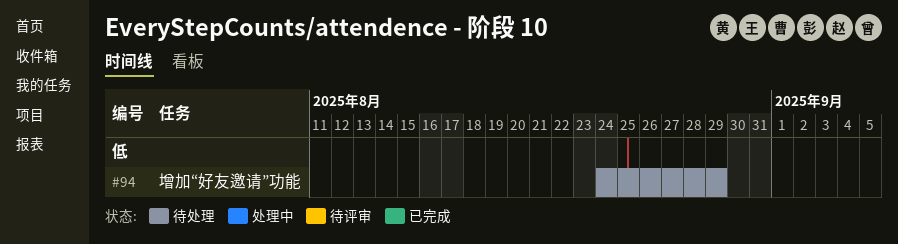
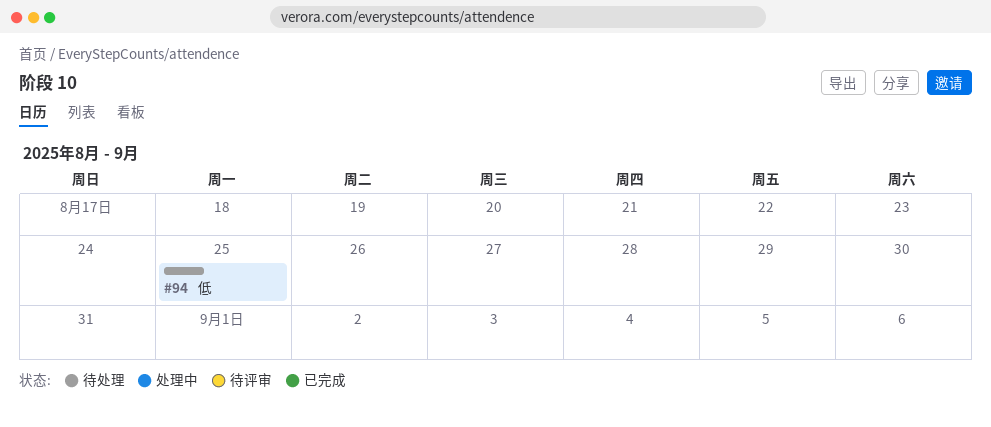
#94, due: Aug 29 -> Aug 25

